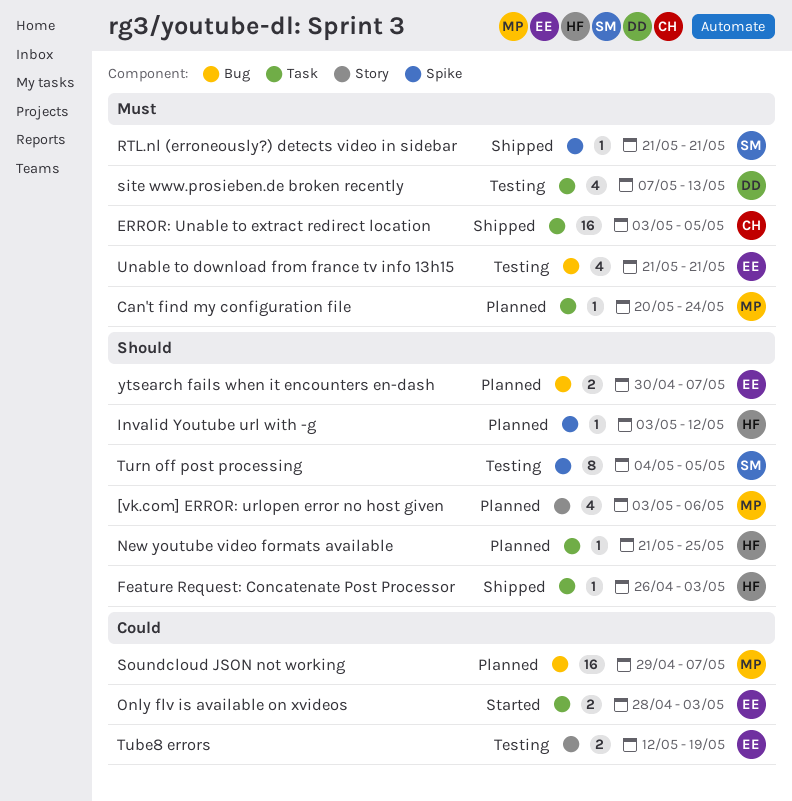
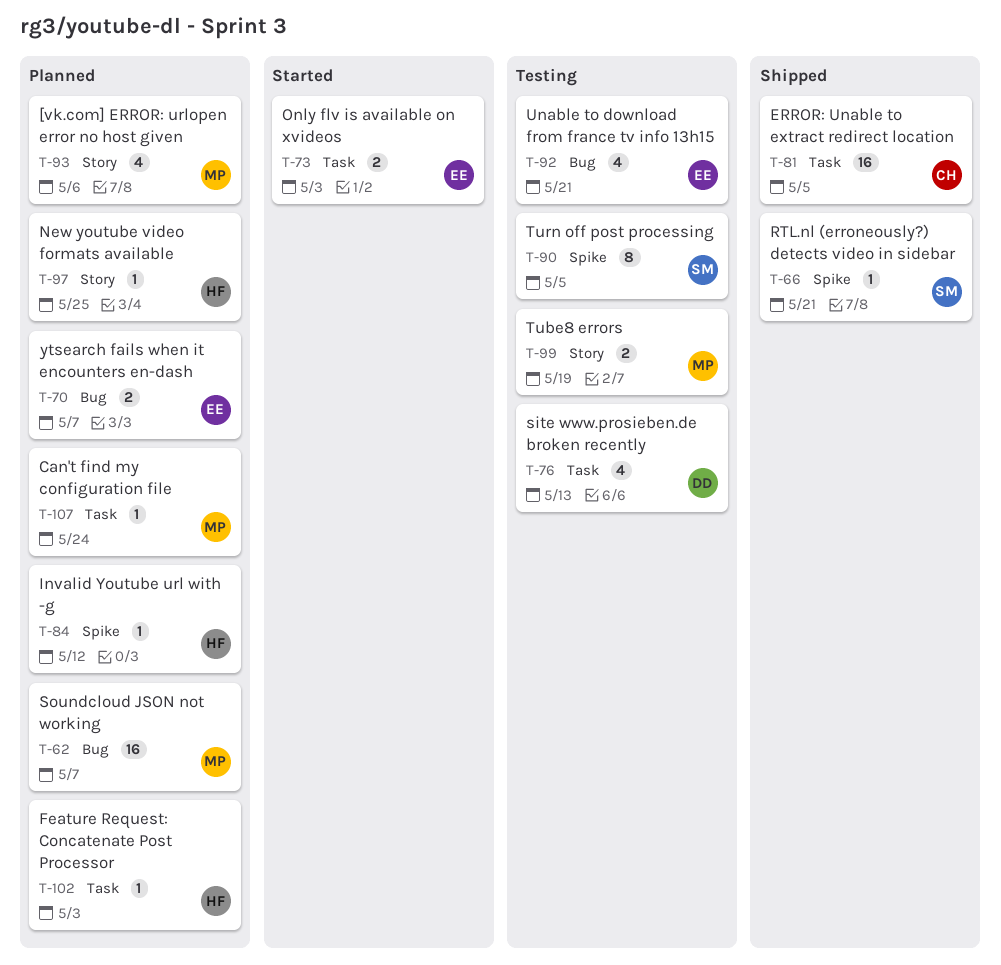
Feature Request: Concatenate Post Processor, status: Shipped -> Planned
New youtube video formats available, label: Task -> Story
Tube8 errors, owner: EE -> MP

